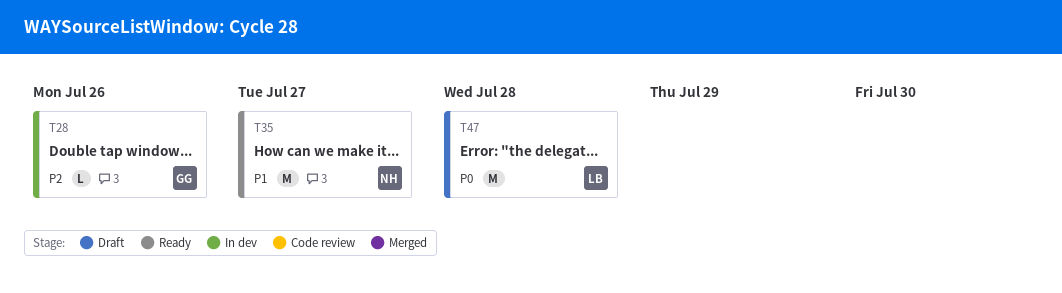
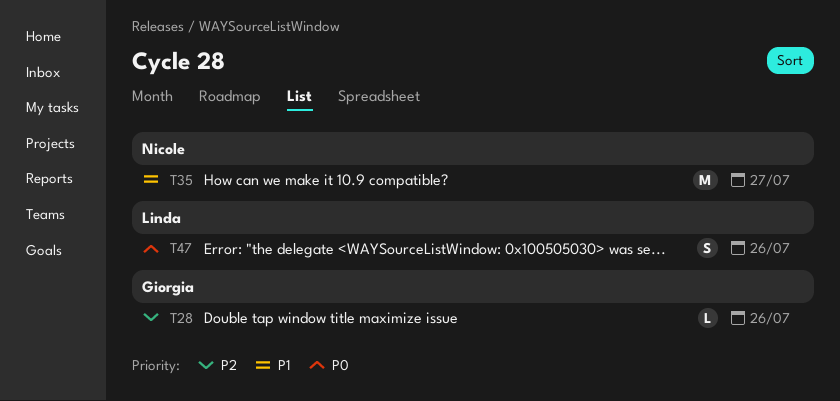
T47, estimate: M -> S
T47, due: Jul 28 -> Jul 26

